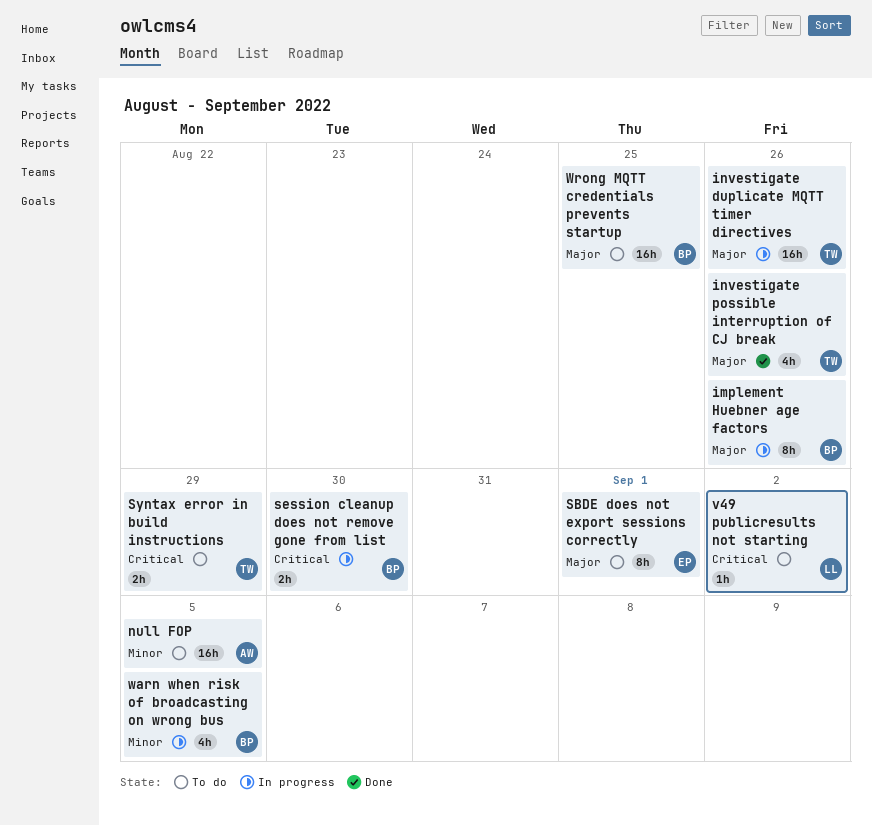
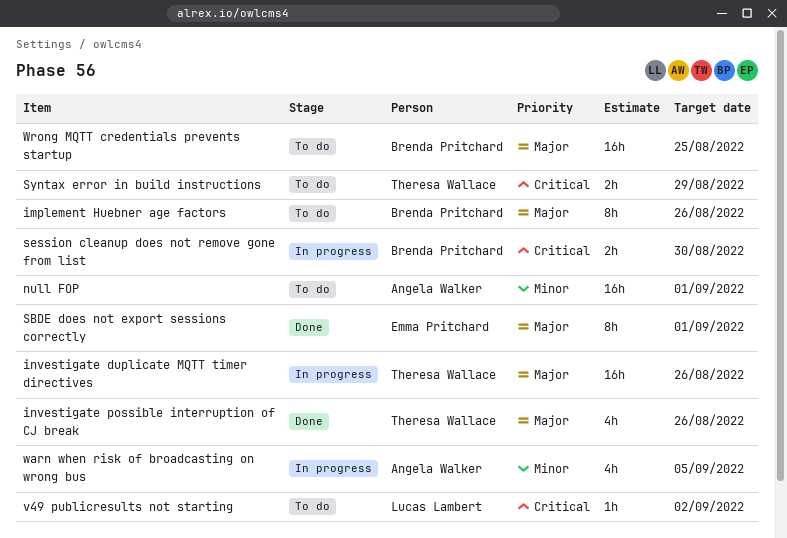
implement Huebner age factors, status: In progress -> To do
null FOP, due: Sep 5 -> Sep 1
SBDE does not export sessions correctly, status: To do -> Done
warn when risk of broadcasting on wrong bus, owner: Brenda Pritchard -> Angela Walker

